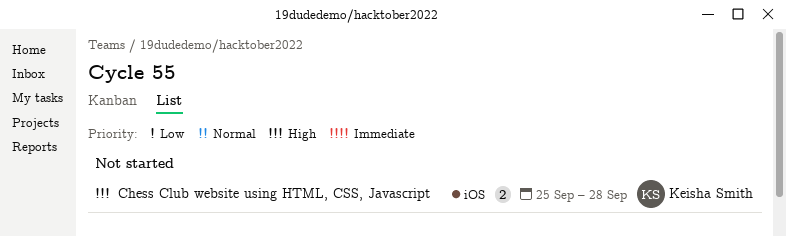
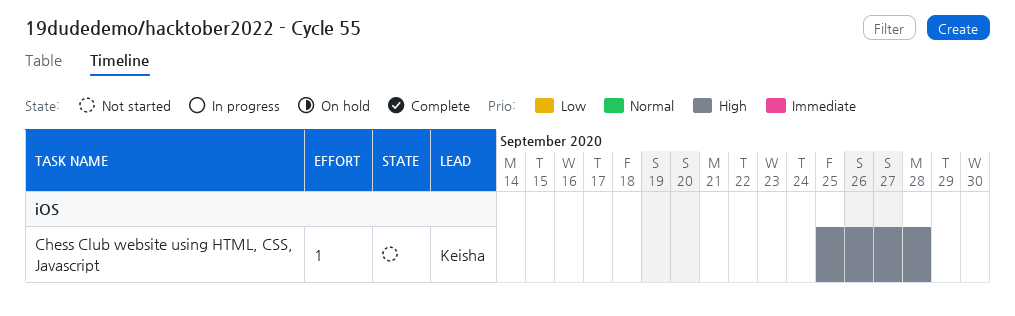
Chess Club website using HTML, CSS, Javascript, estimate: 2 -> 1

